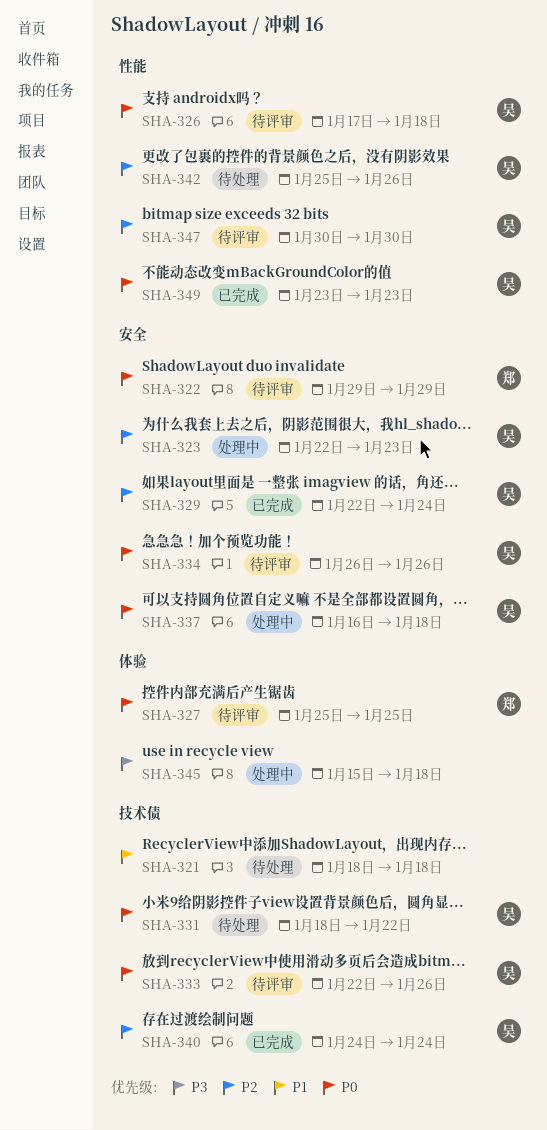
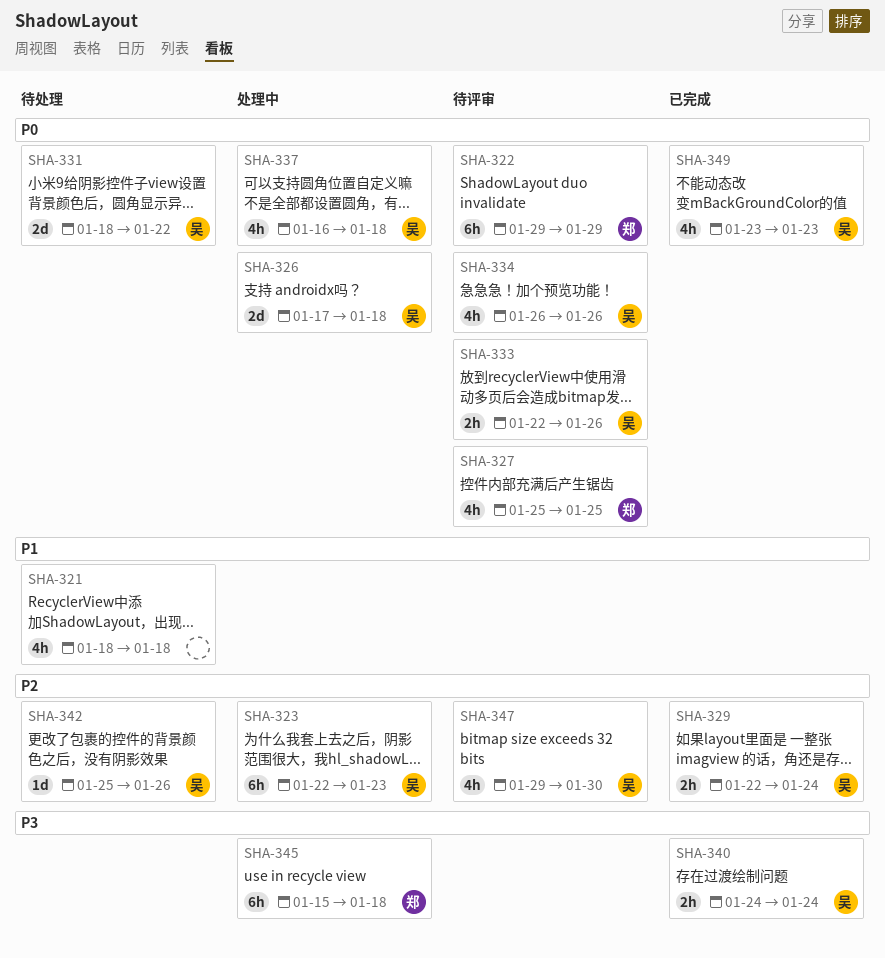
SHA-326, status: 待评审 -> 处理中
SHA-340, priority: P2 -> P3
SHA-345, owner: none -> 郑
SHA-347, start: Jan 30 -> Jan 29

